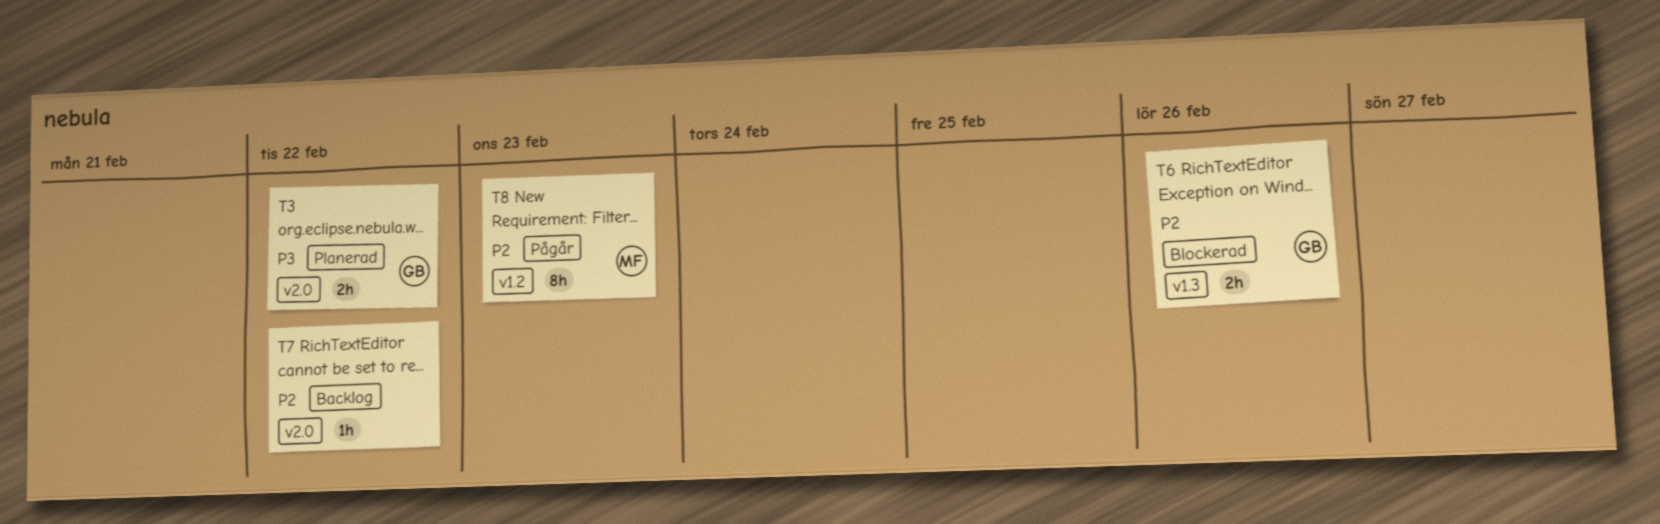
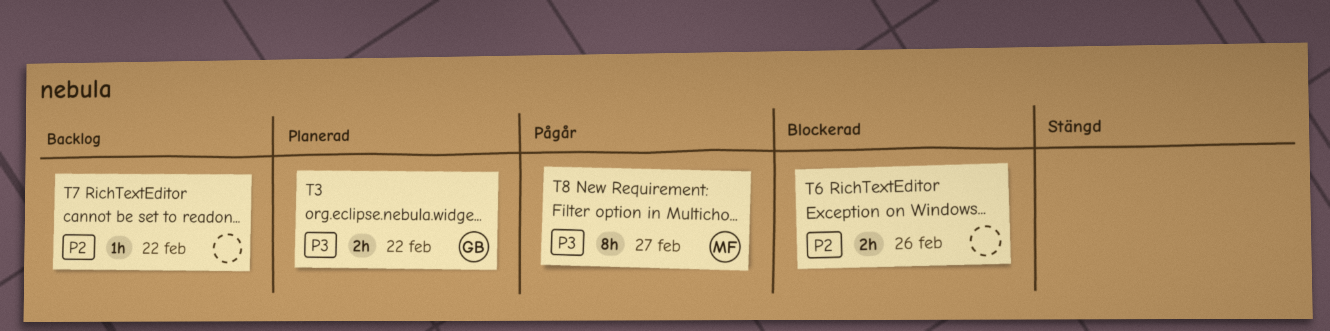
T6, owner: GB -> none
T8, priority: P2 -> P3
T8, due: Feb 23 -> Feb 27

